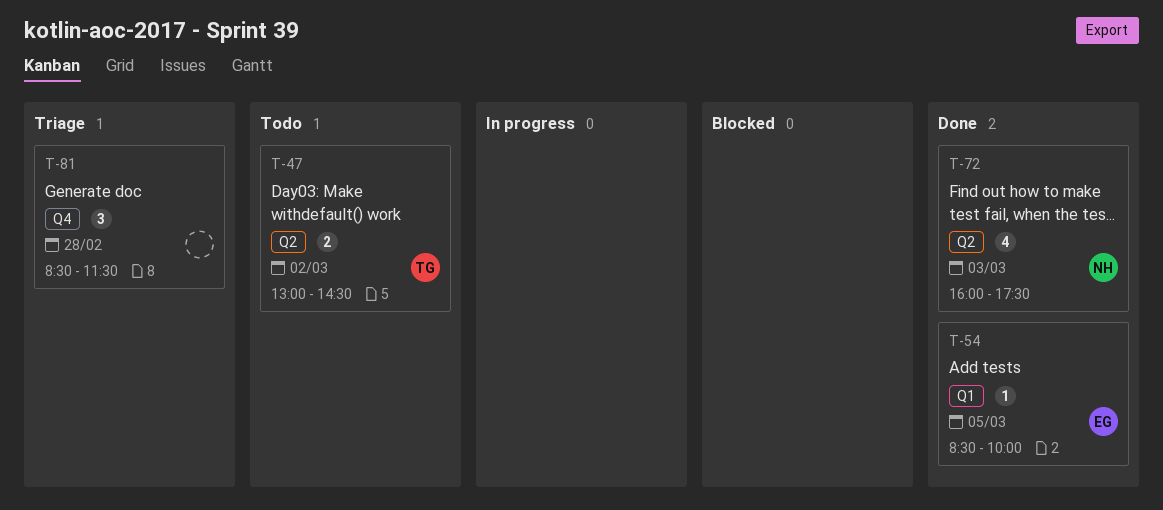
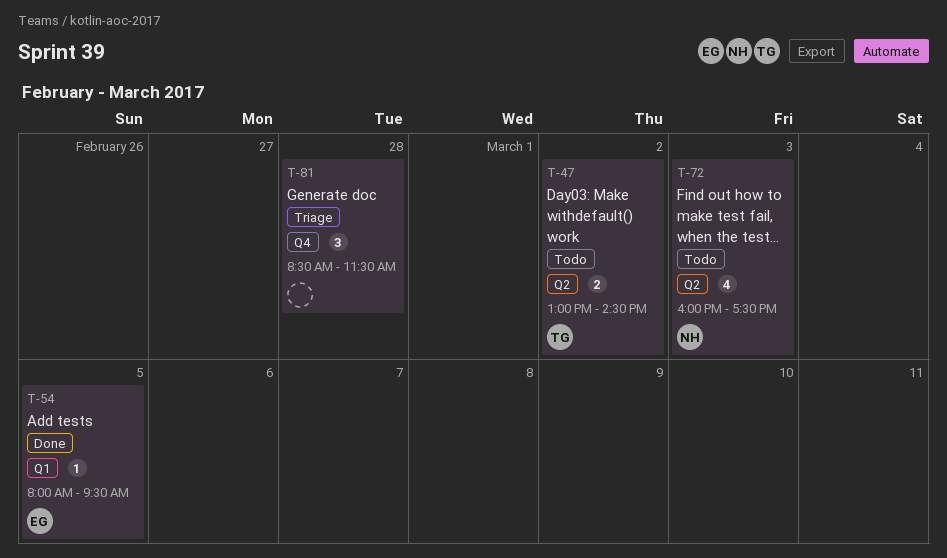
T-54, begins: 08:30 -> 08:00
T-54, ends: 10:00 -> 09:30
T-72, status: Done -> Todo

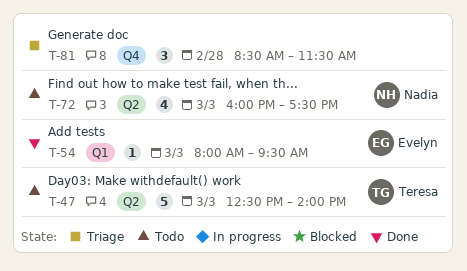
T-47, estimate: 2 -> 5
T-47, day: Mar 2 -> Mar 3
T-47, begins: 13:00 -> 12:30
T-47, ends: 14:30 -> 14:00
T-54, day: Mar 5 -> Mar 3

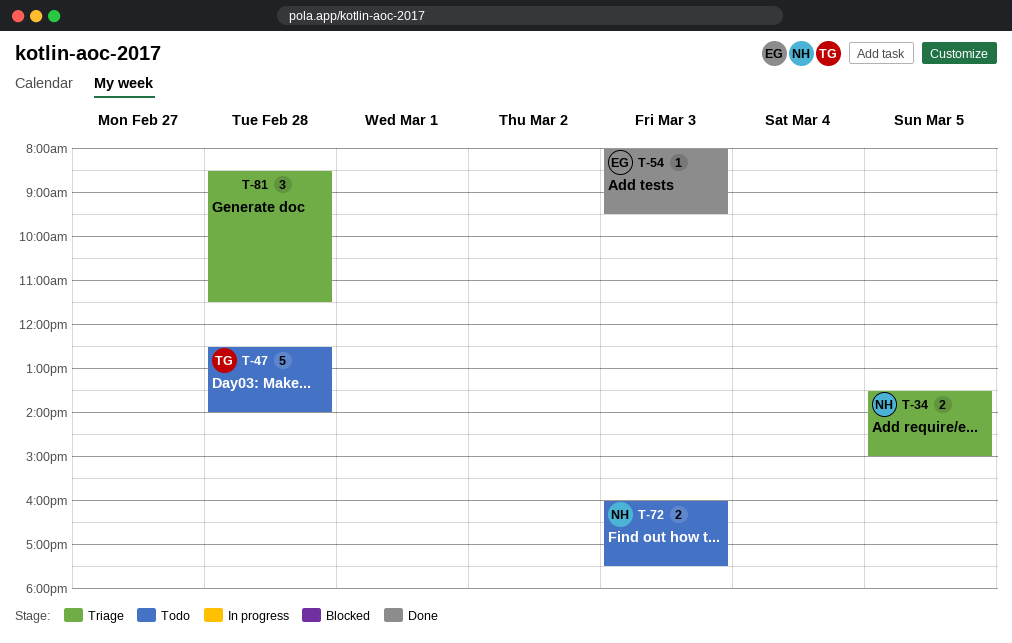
T-34: none -> present
T-47, day: Mar 3 -> Feb 28
T-72, estimate: 4 -> 2

